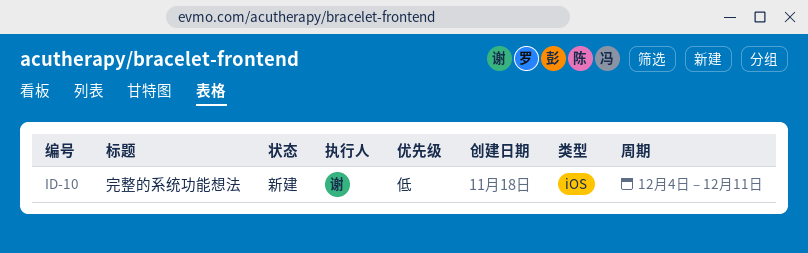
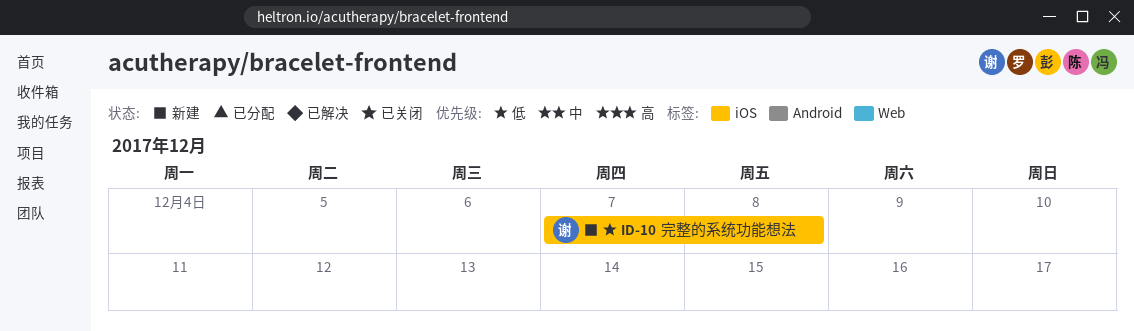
ID-10, start: Dec 4 -> Dec 7
ID-10, due: Dec 11 -> Dec 8

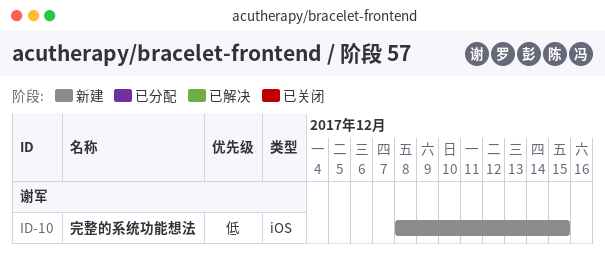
ID-10, start: Dec 7 -> Dec 8
ID-10, due: Dec 8 -> Dec 15

